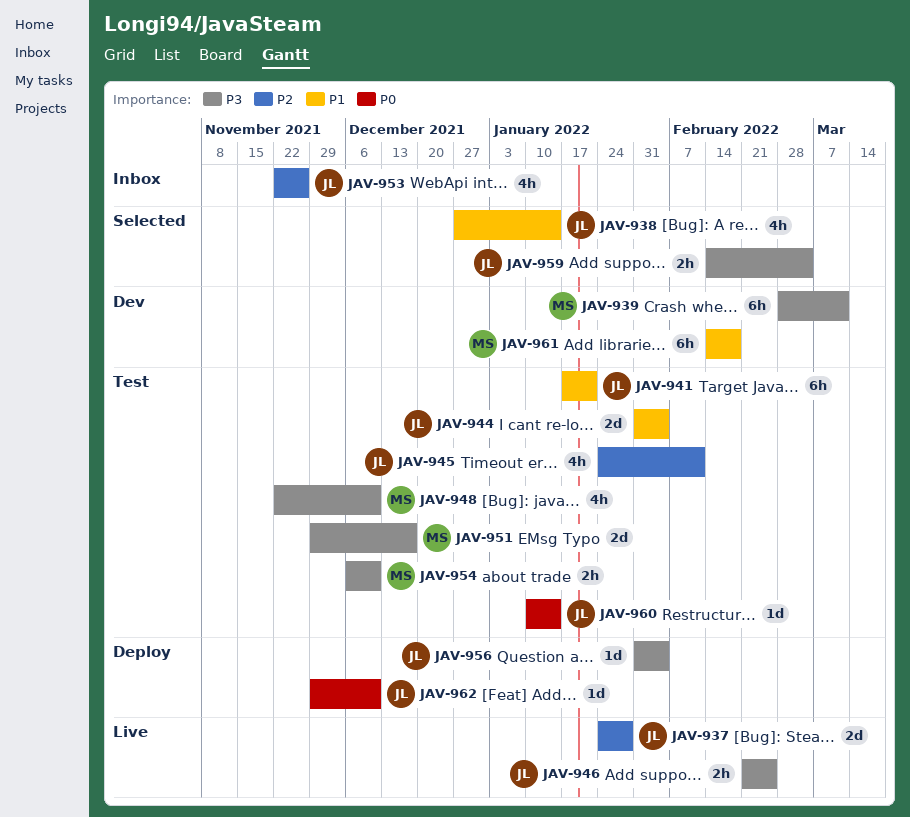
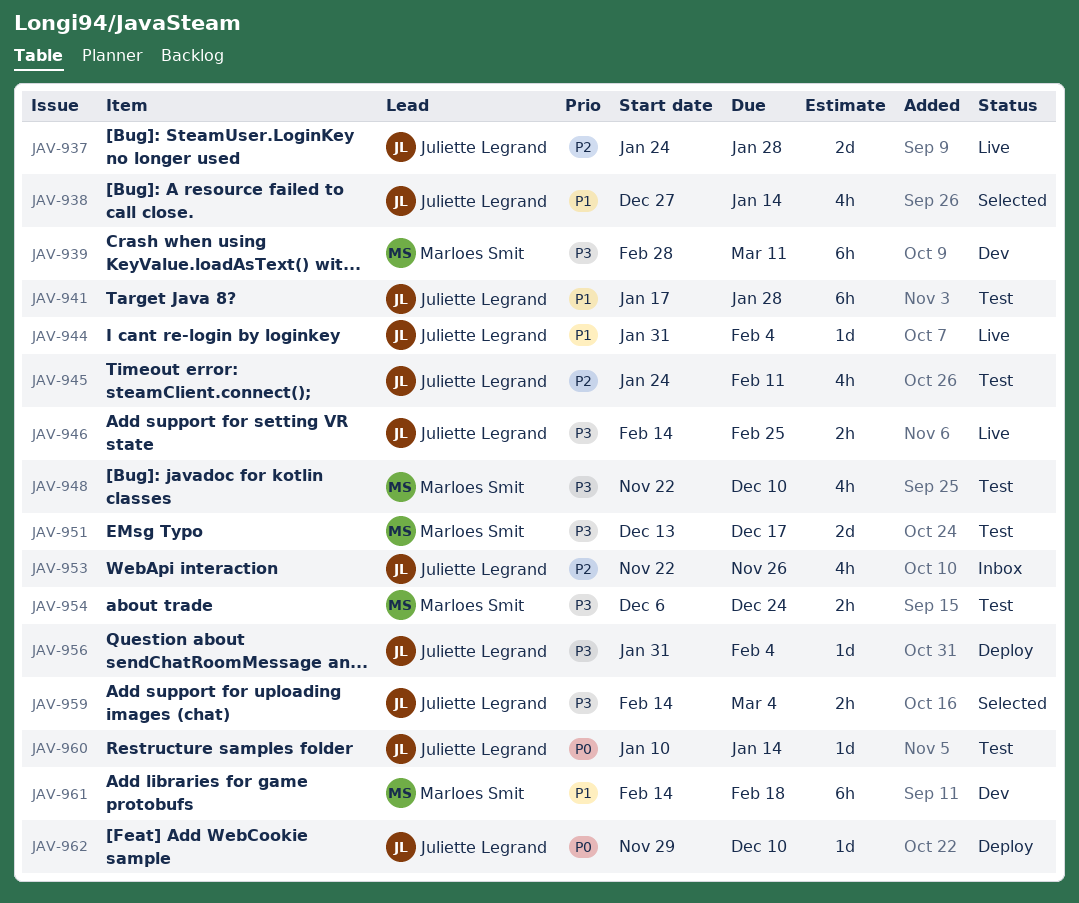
JAV-941, due: Jan 21 -> Jan 28
JAV-944, status: Test -> Live
JAV-944, estimate: 2d -> 1d
JAV-946, start: Feb 21 -> Feb 14
JAV-951, start: Nov 29 -> Dec 13
JAV-954, due: Dec 10 -> Dec 24

